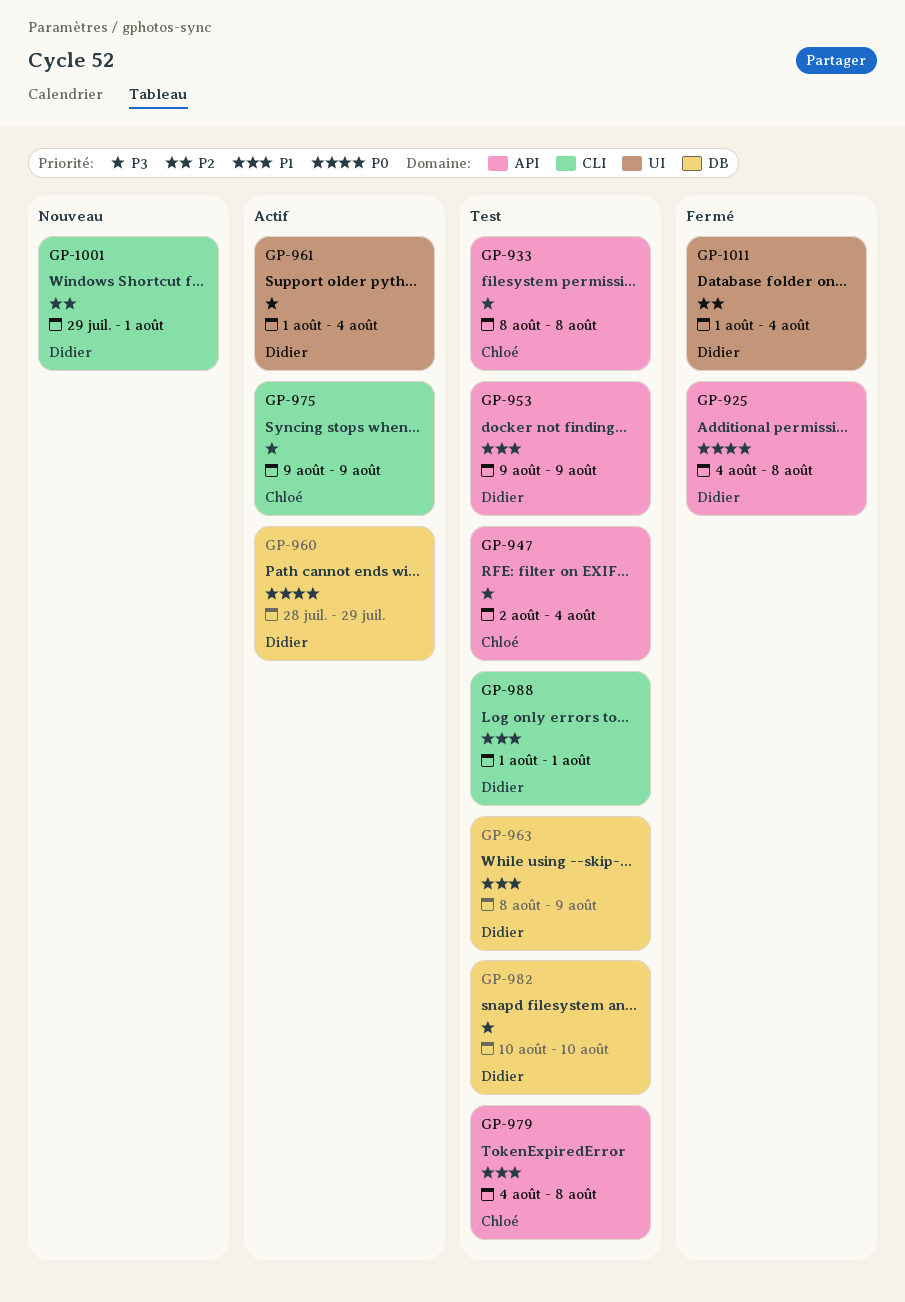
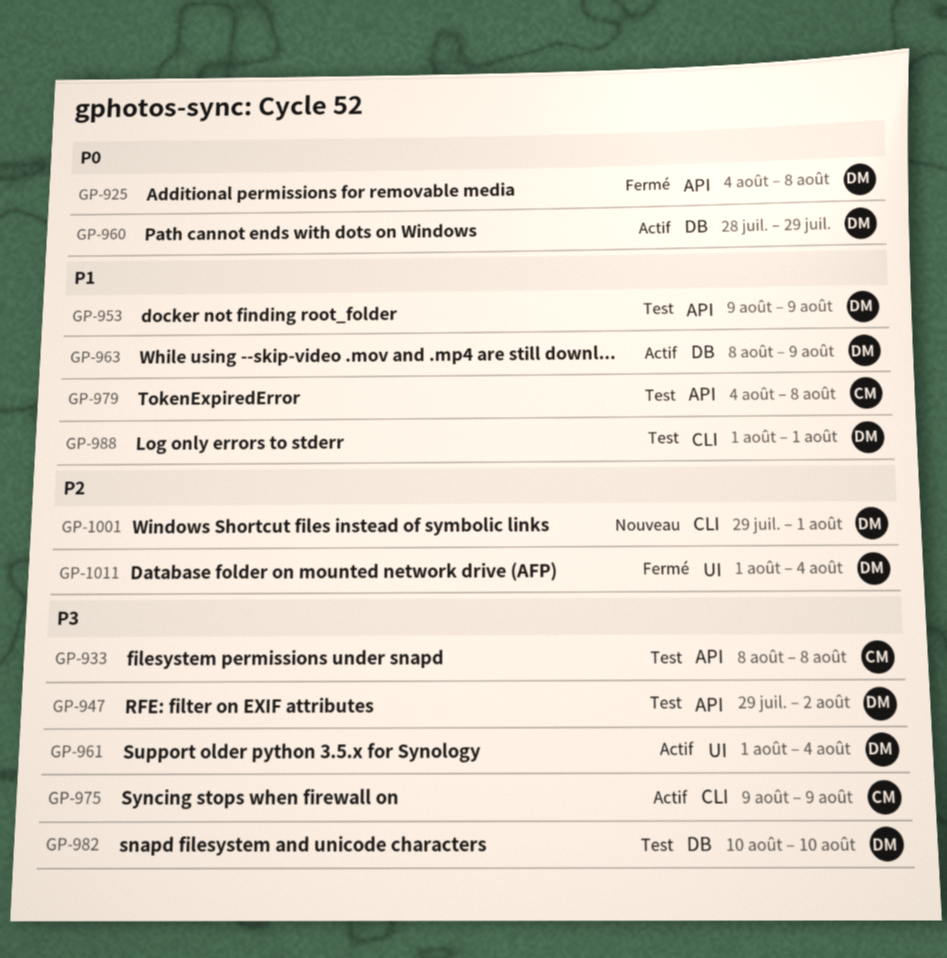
GP-947, owner: Chloé -> Didier
GP-947, start: Aug 2 -> Jul 29
GP-947, due: Aug 4 -> Aug 2
GP-963, status: Test -> Actif

